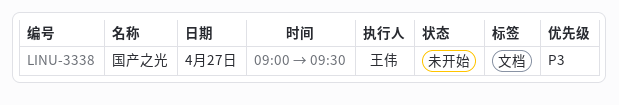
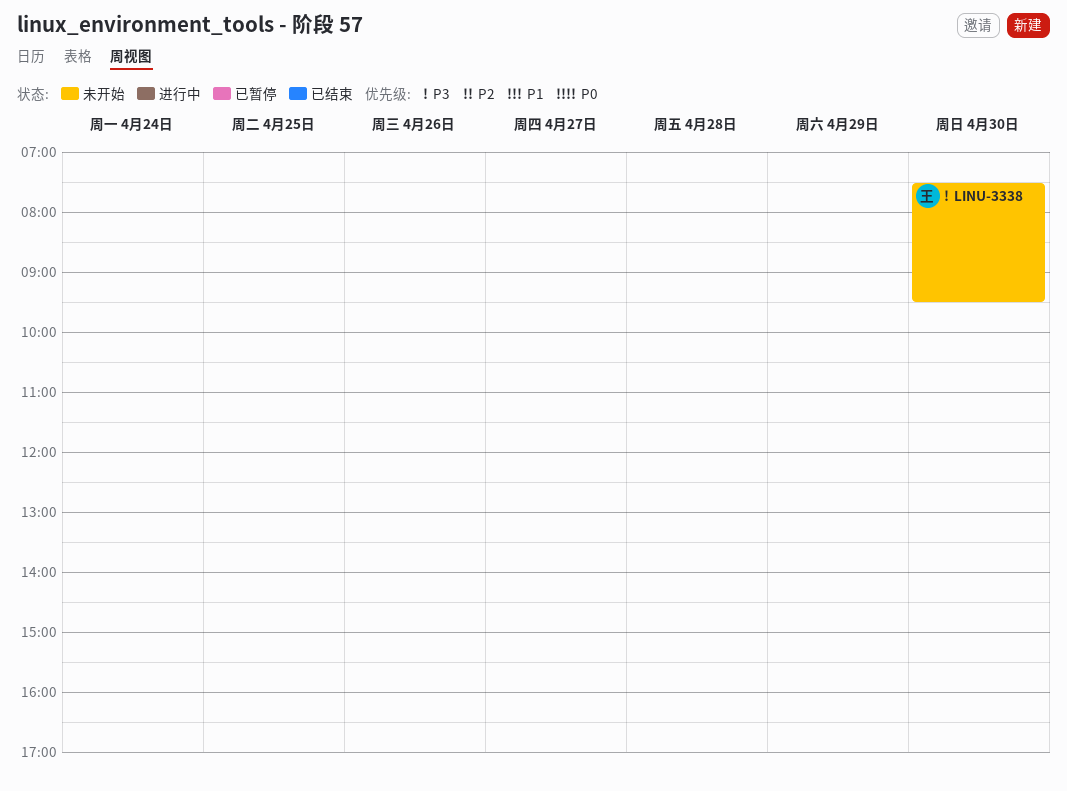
LINU-3338, day: Apr 27 -> Apr 30
LINU-3338, begins: 09:00 -> 07:30

